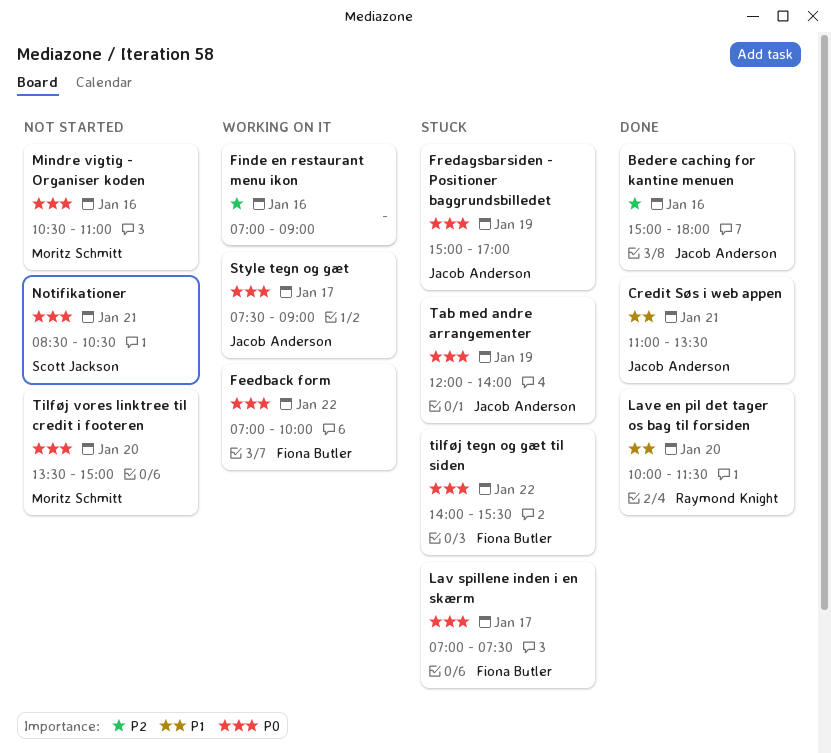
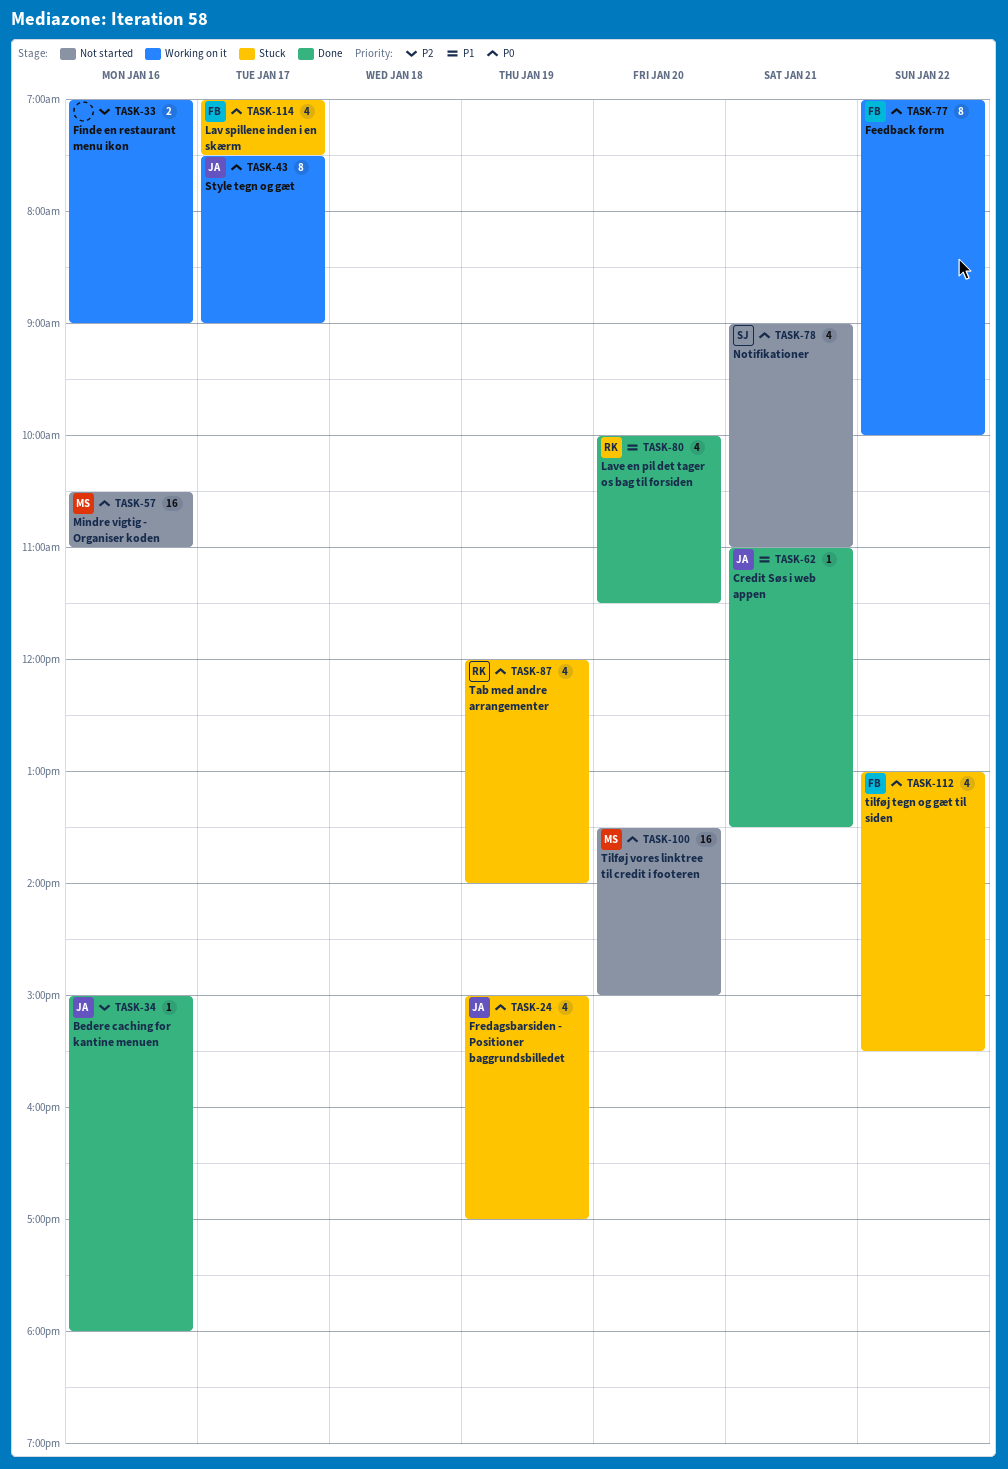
Notifikationer, begins: 08:30 -> 09:00
Notifikationer, ends: 10:30 -> 11:00
Tab med andre arrangementer, owner: Jacob Anderson -> Raymond Knight
tilføj tegn og gæt til siden, begins: 14:00 -> 13:00

